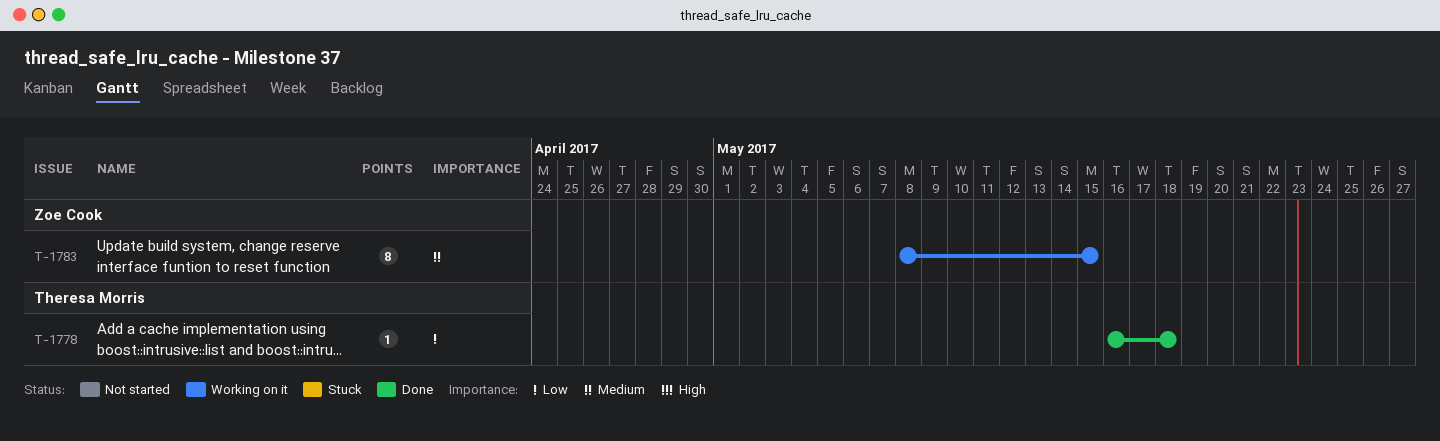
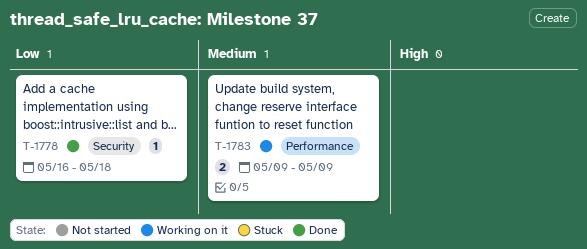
T-1783, estimate: 8 -> 2
T-1783, start: May 8 -> May 9
T-1783, due: May 15 -> May 9

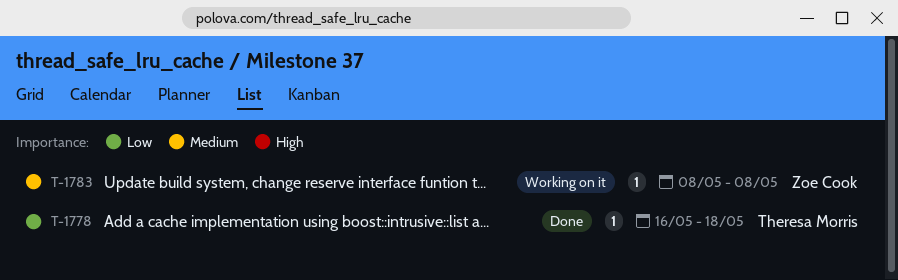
T-1783, estimate: 2 -> 1
T-1783, start: May 9 -> May 8
T-1783, due: May 9 -> May 8

